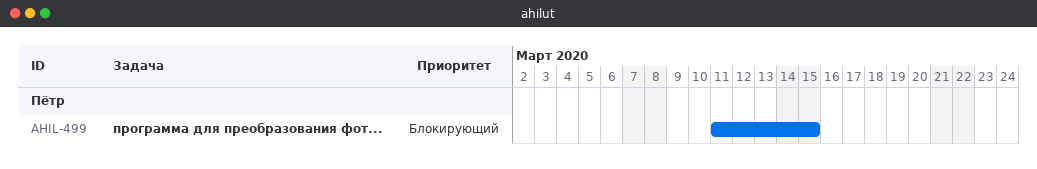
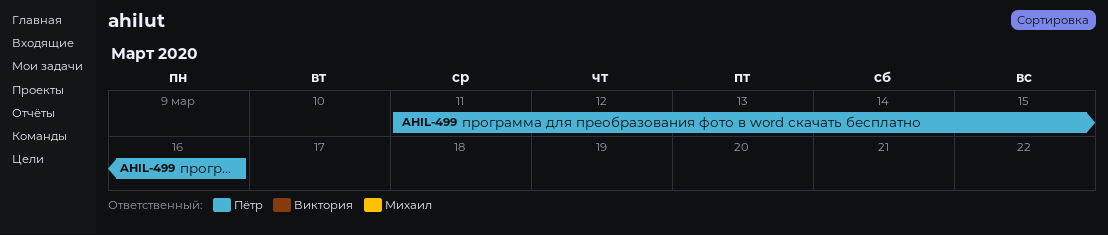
AHIL-499, due: Mar 15 -> Mar 16

